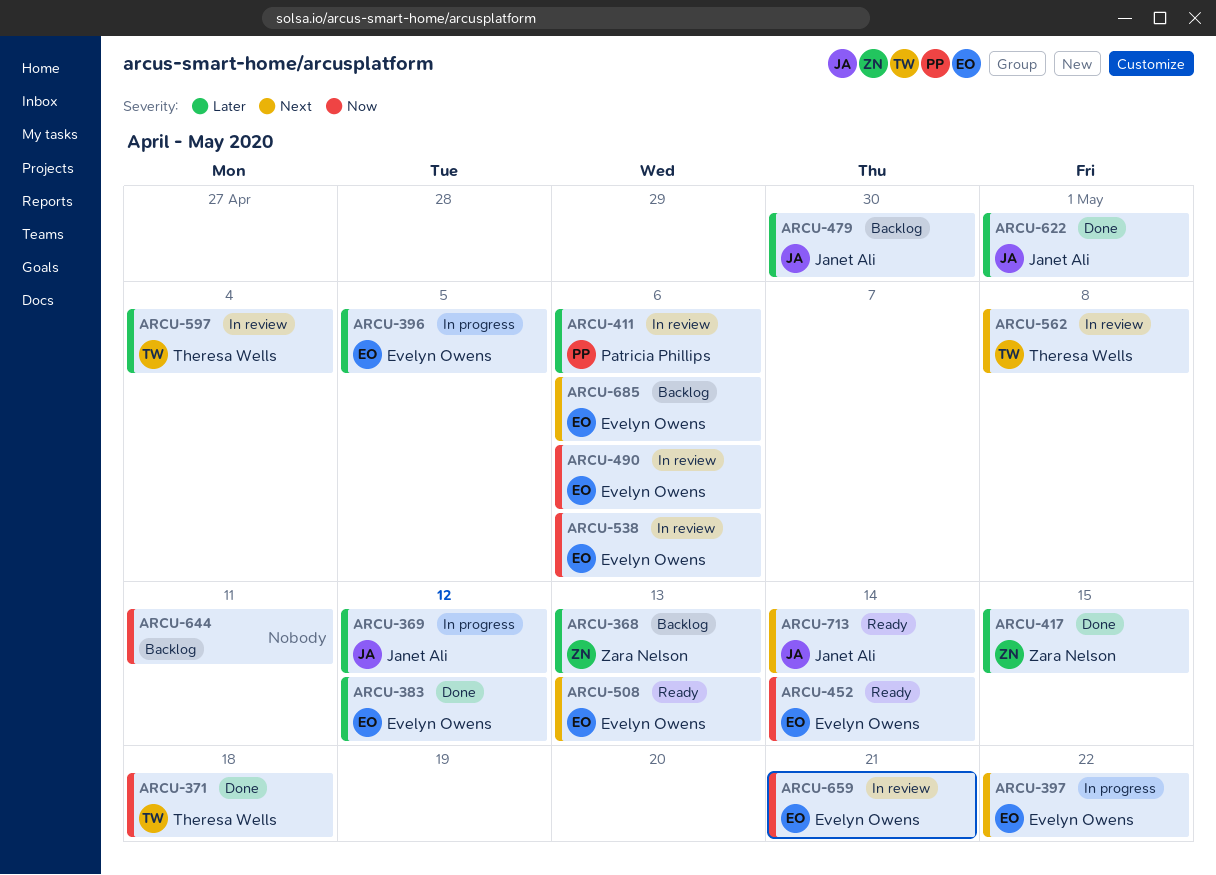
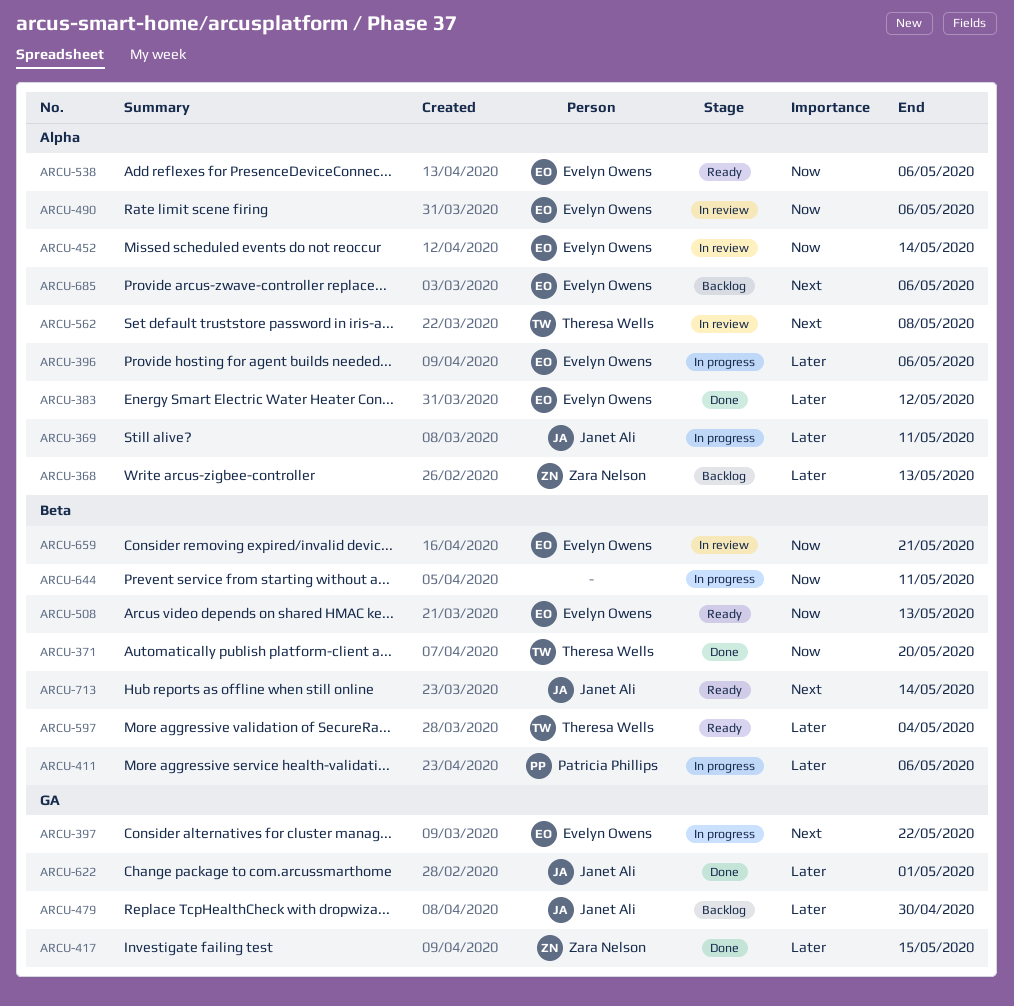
ARCU-369, due: May 12 -> May 11
ARCU-371, due: May 18 -> May 20
ARCU-396, due: May 5 -> May 6
ARCU-411, status: In review -> In progress
ARCU-452, status: Ready -> In review
ARCU-508, priority: Next -> Now
ARCU-538, status: In review -> Ready
ARCU-597, status: In review -> Ready
ARCU-644, status: Backlog -> In progress

